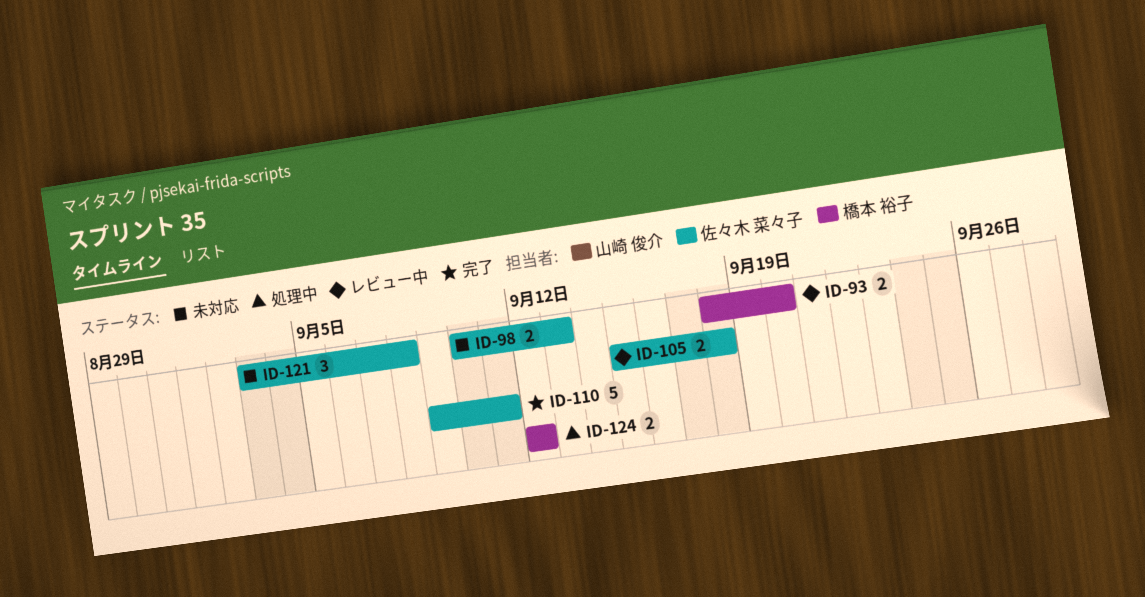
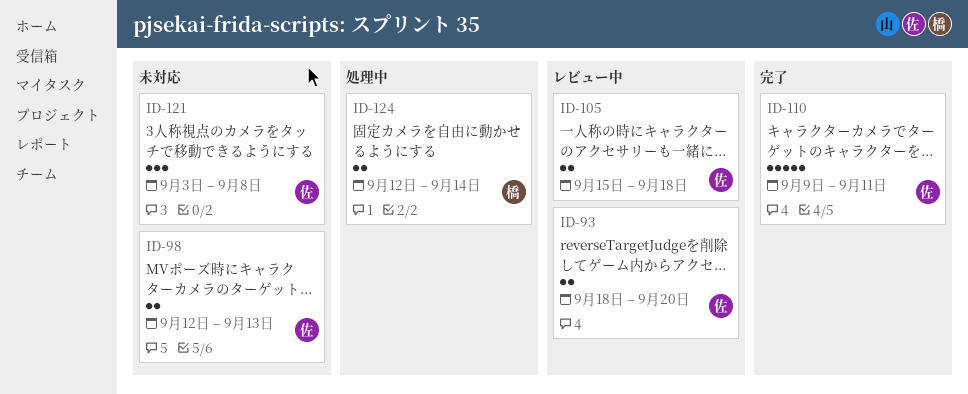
ID-93, owner: 橋本 裕子 -> 佐々木 菜々子
ID-98, start: Sep 10 -> Sep 12
ID-124, due: Sep 12 -> Sep 14

